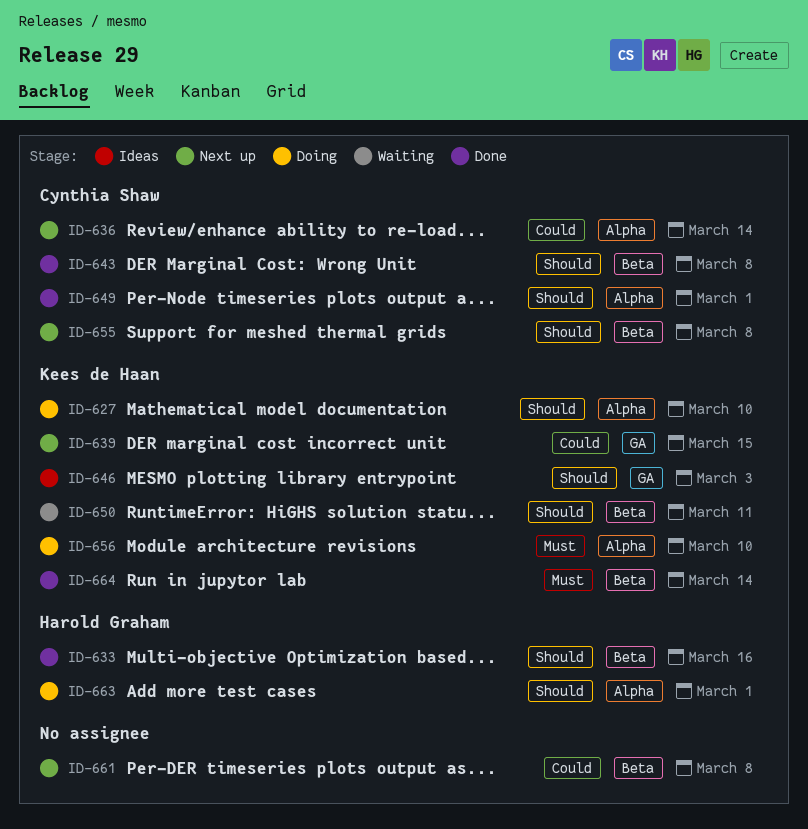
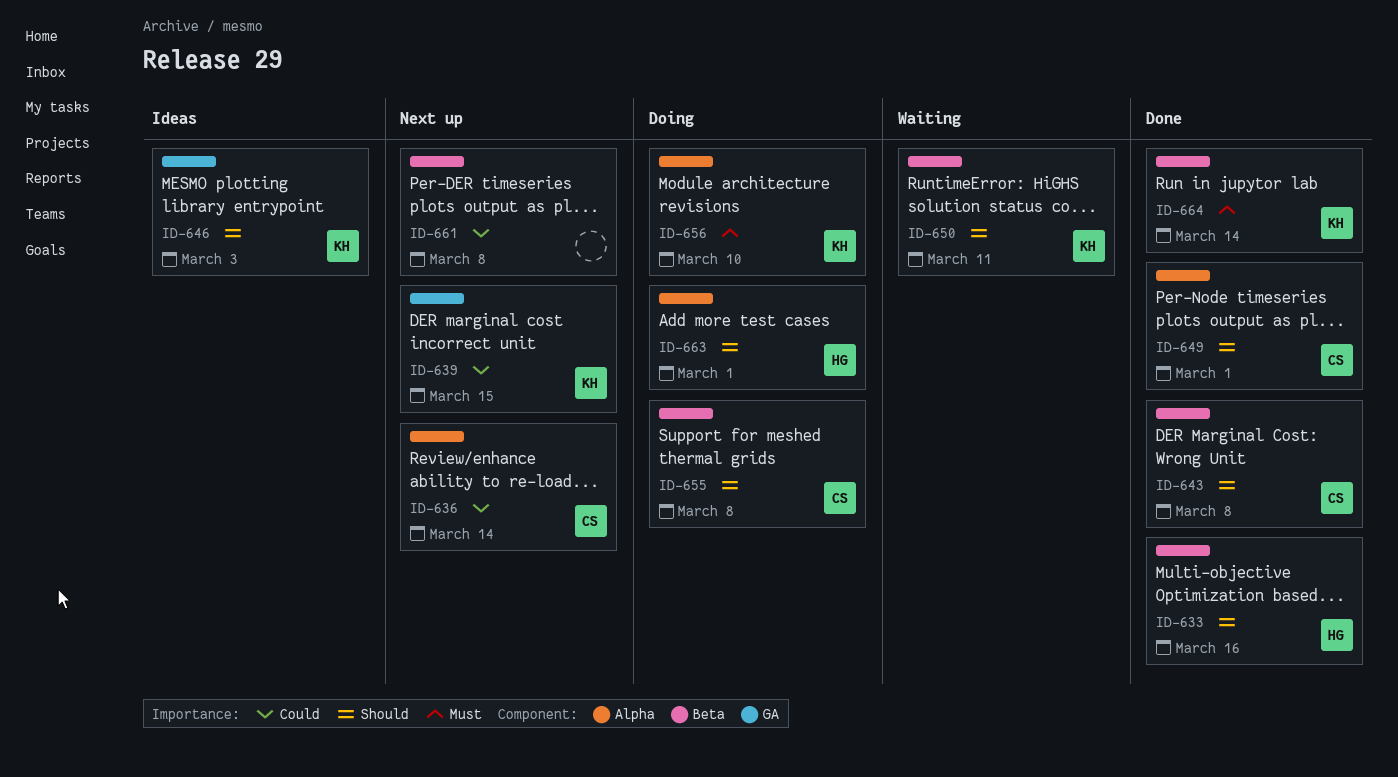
ID-627: present -> none
ID-655, status: Next up -> Doing

